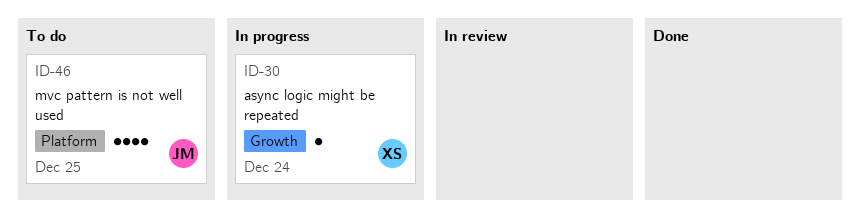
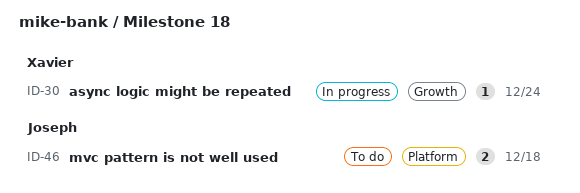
ID-46, estimate: 4 -> 2
ID-46, due: Dec 25 -> Dec 18

